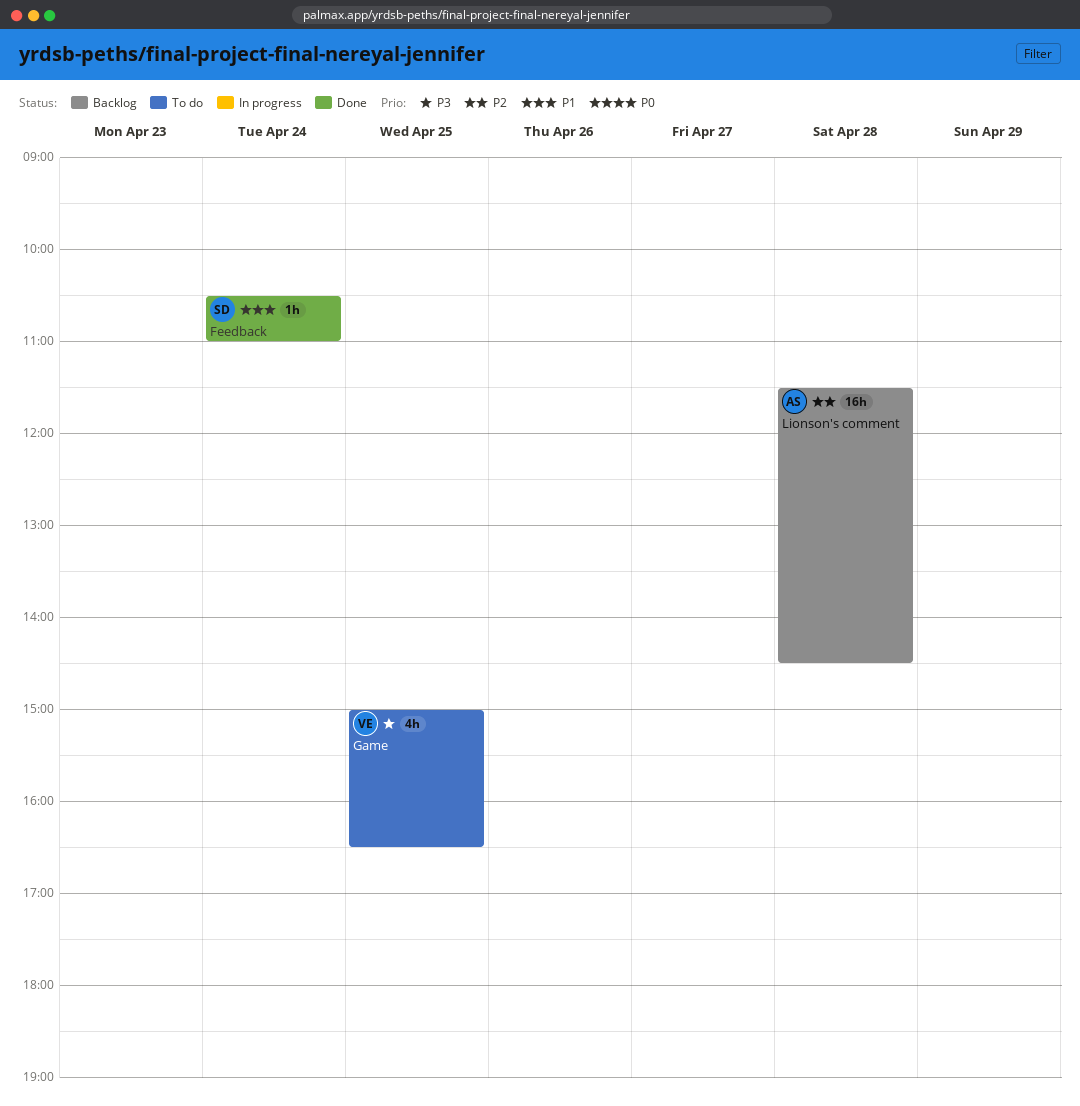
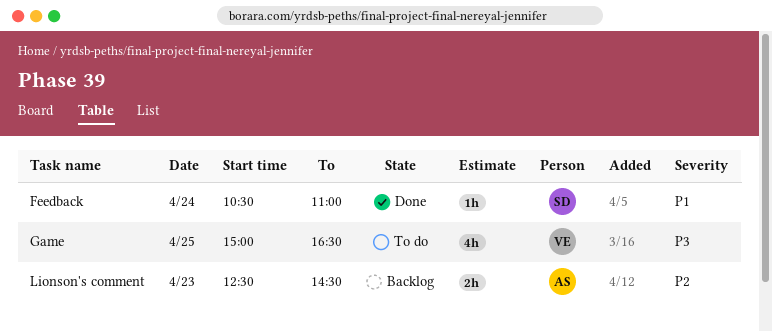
Lionson's comment, estimate: 16h -> 2h
Lionson's comment, day: Apr 28 -> Apr 23
Lionson's comment, begins: 11:30 -> 12:30

